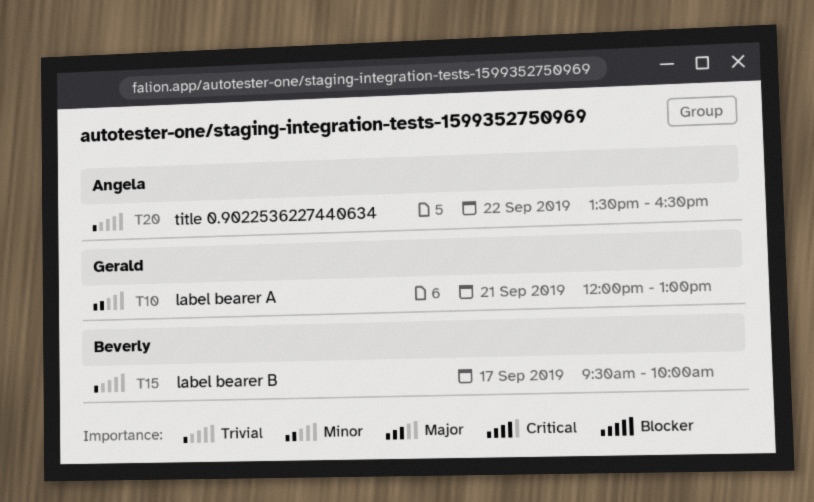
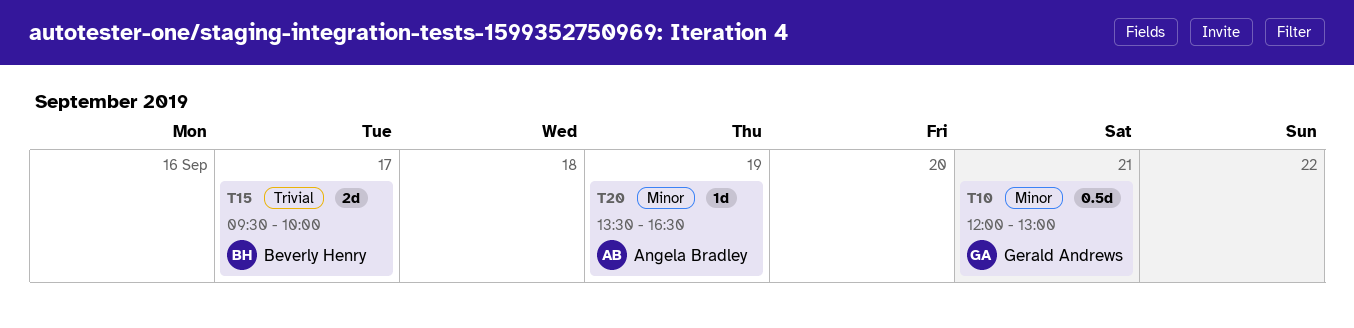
T20, priority: Trivial -> Minor
T20, day: Sep 22 -> Sep 19

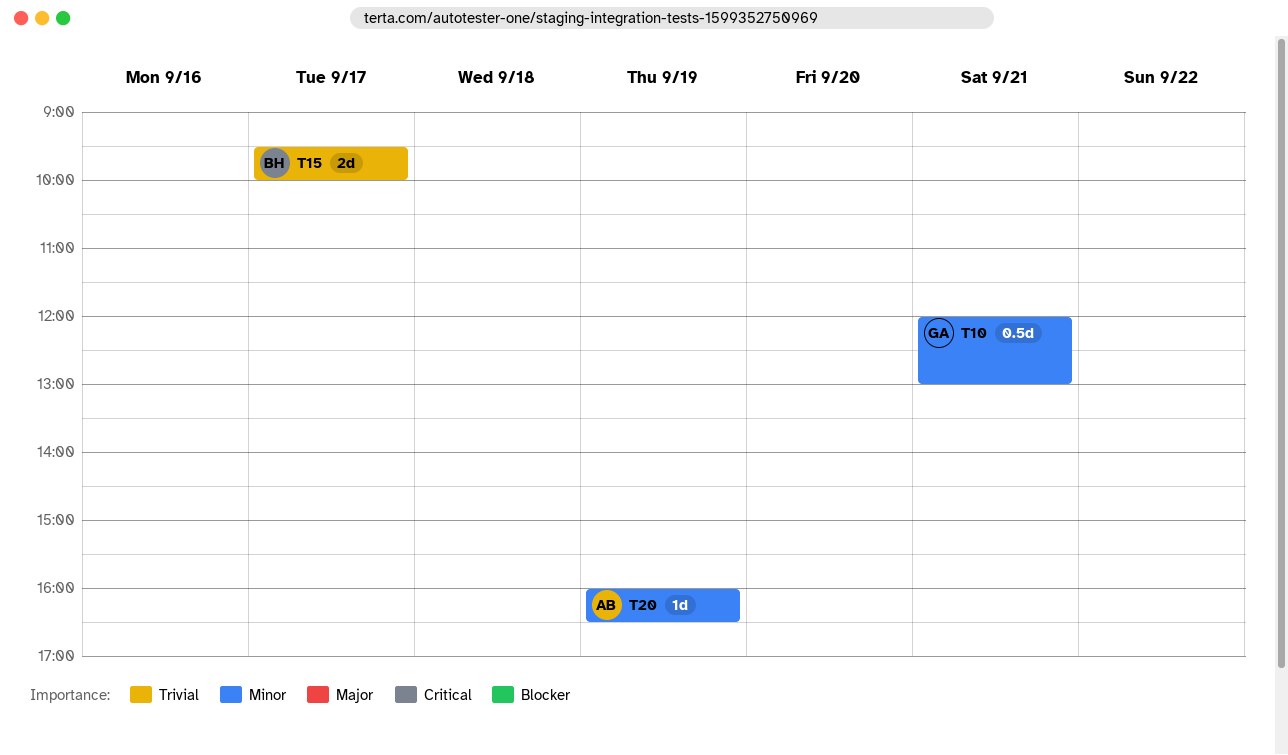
T20, begins: 13:30 -> 16:00

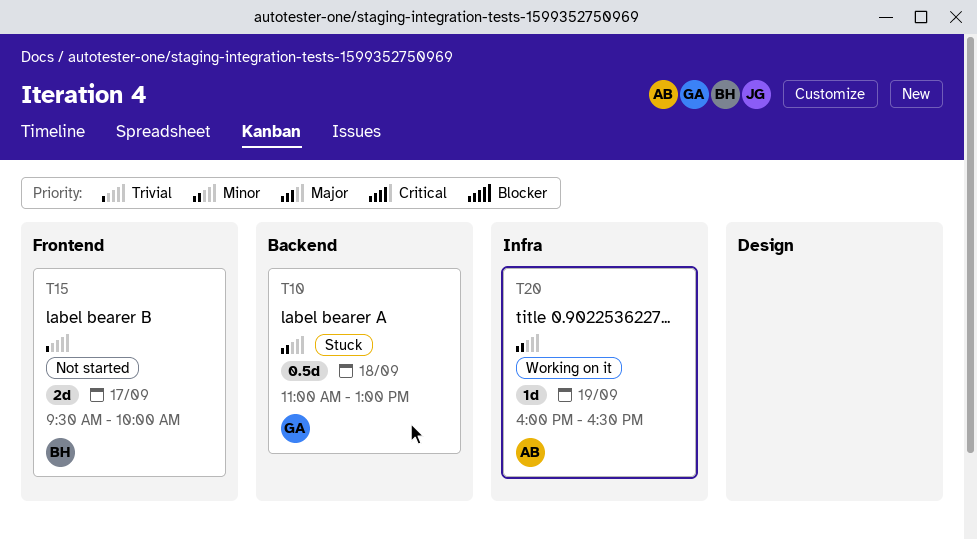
T10, day: Sep 21 -> Sep 18
T10, begins: 12:00 -> 11:00

